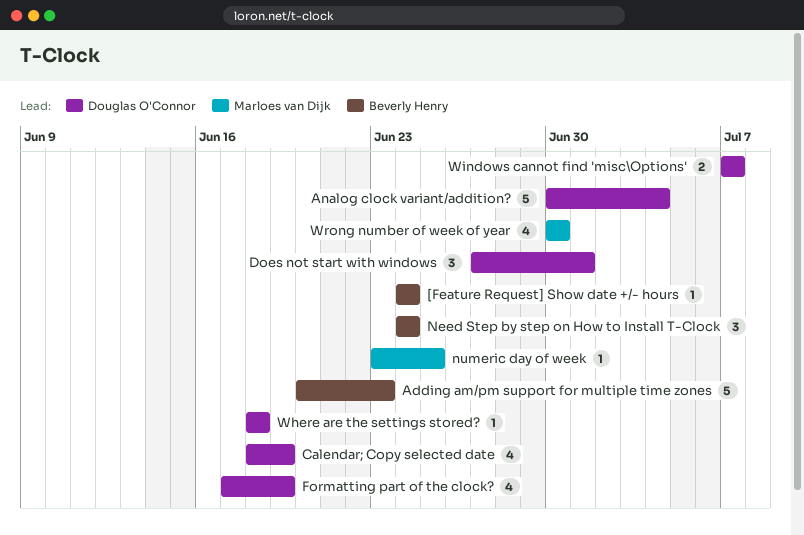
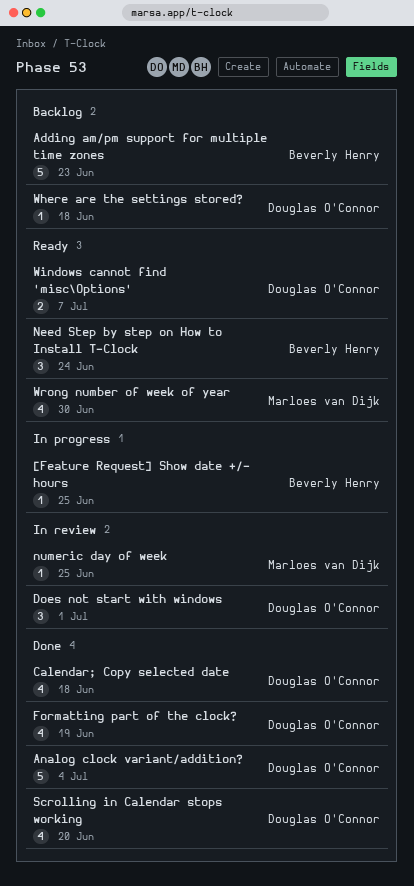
[Feature Request] Show date +/- hours, due: Jun 24 -> Jun 25
Calendar; Copy selected date, due: Jun 19 -> Jun 18
Scrolling in Calendar stops working: none -> present

